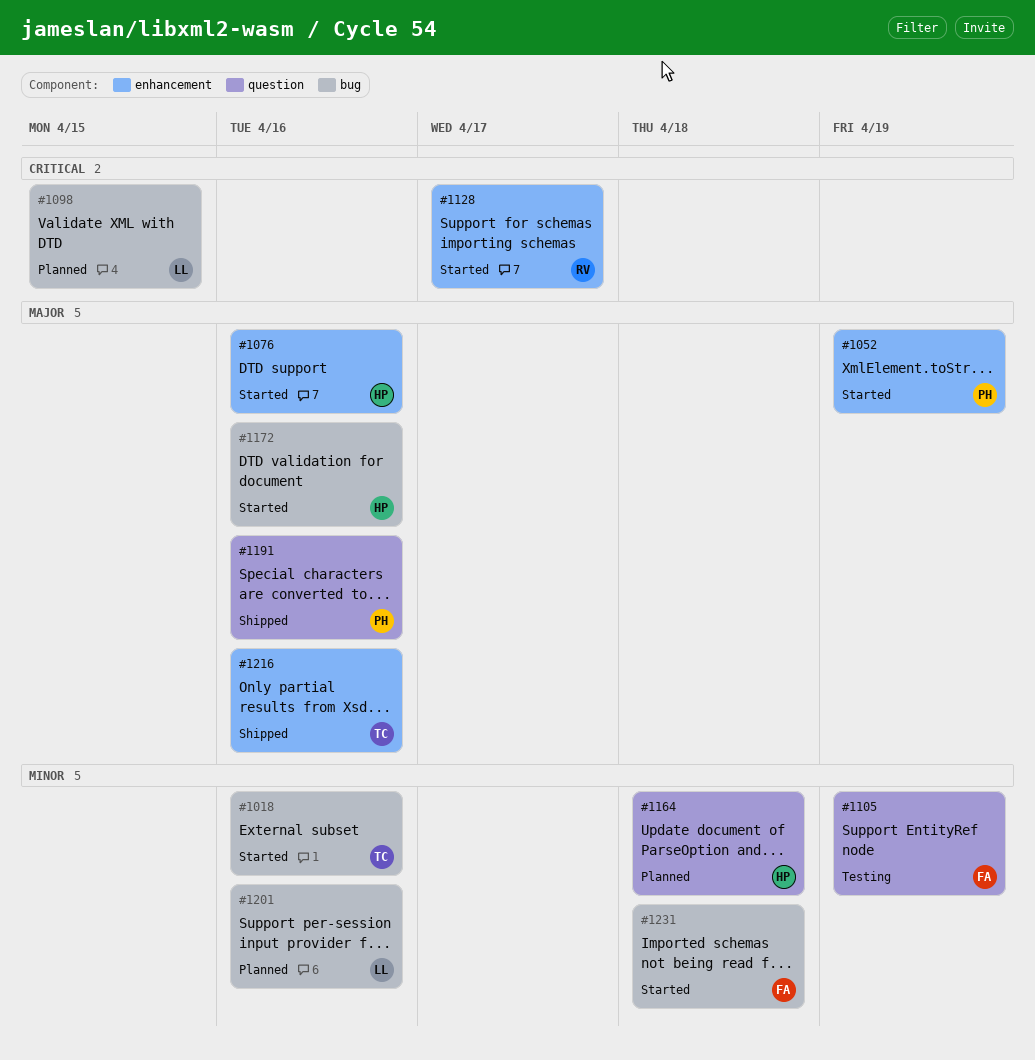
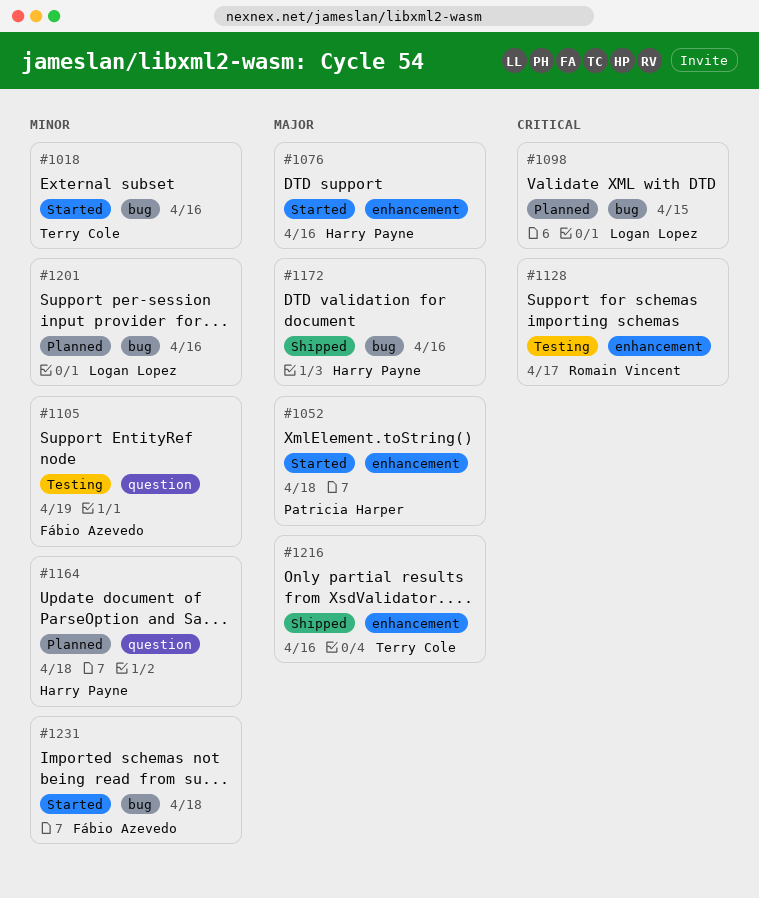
#1052, due: Apr 19 -> Apr 18
#1128, status: Started -> Testing
#1172, status: Started -> Shipped
#1191: present -> none

